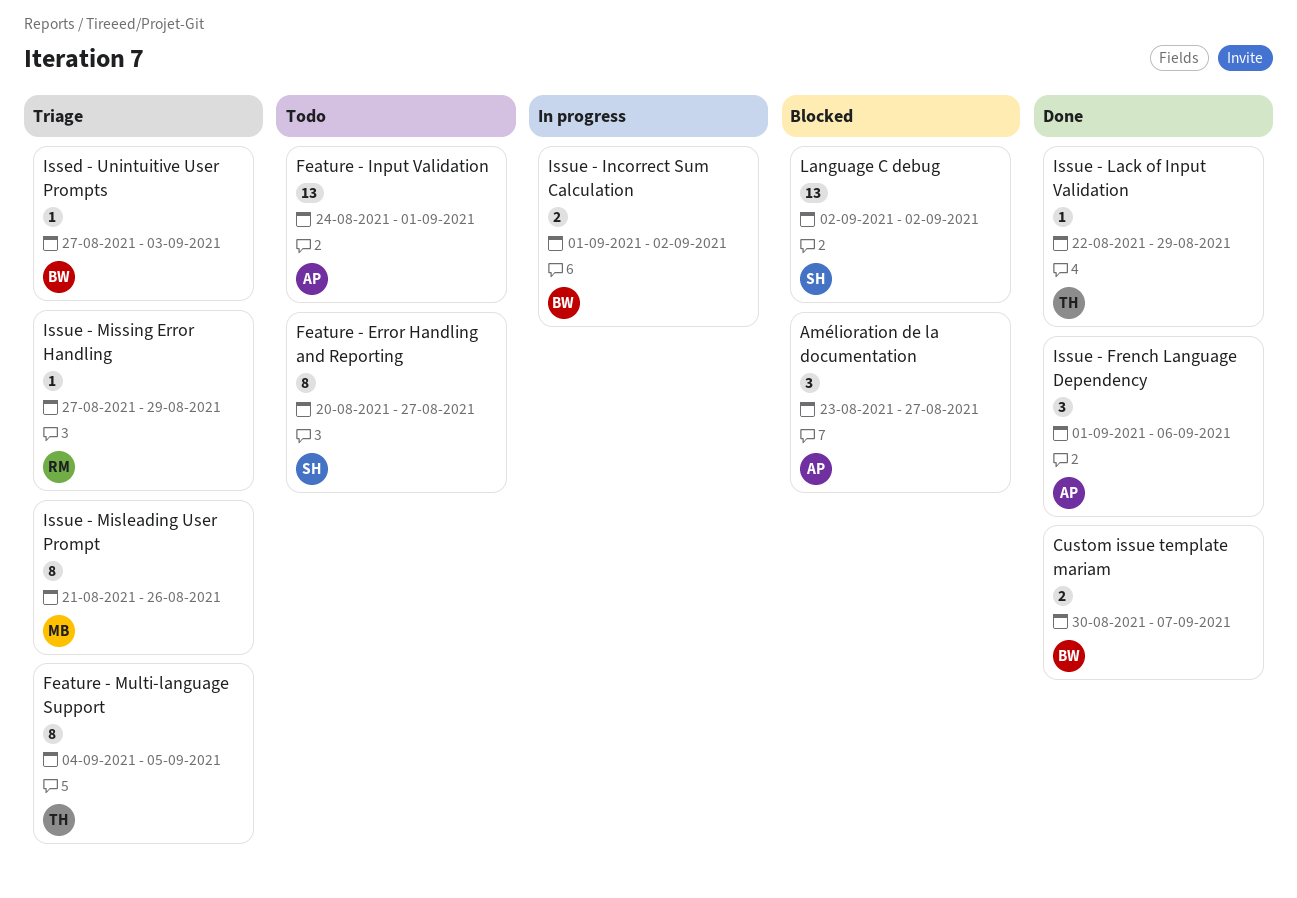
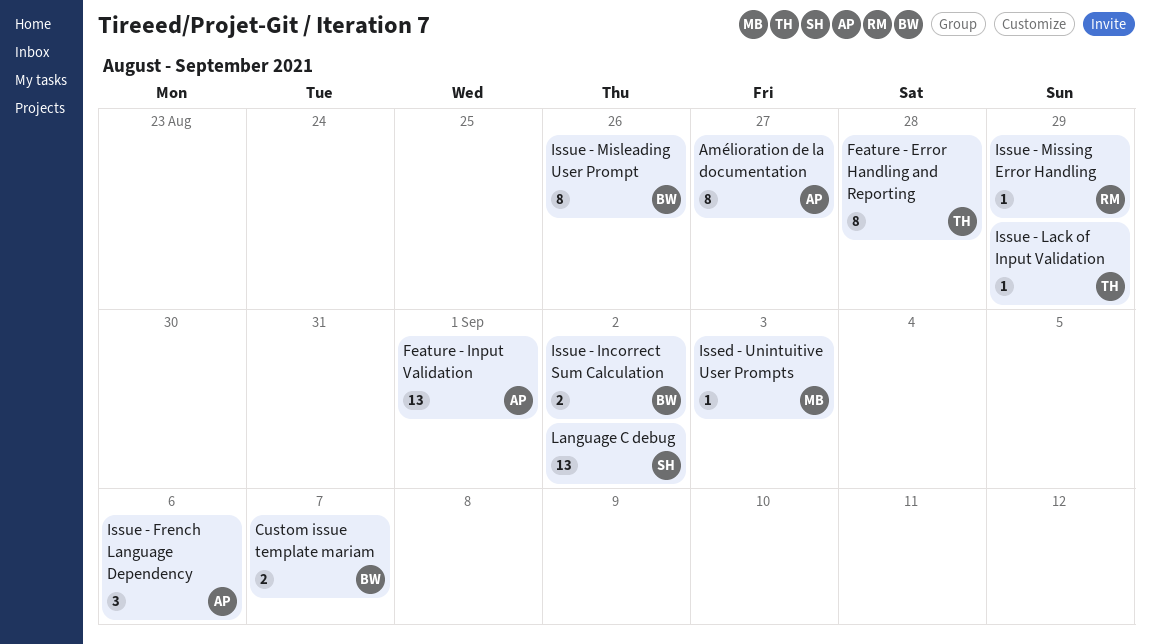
Amélioration de la documentation, estimate: 3 -> 8
Feature - Error Handling and Reporting, owner: SH -> TH
Feature - Error Handling and Reporting, due: Aug 27 -> Aug 28
Feature - Multi-language Support: present -> none
Issed - Unintuitive User Prompts, owner: BW -> MB
Issue - Misleading User Prompt, owner: MB -> BW

